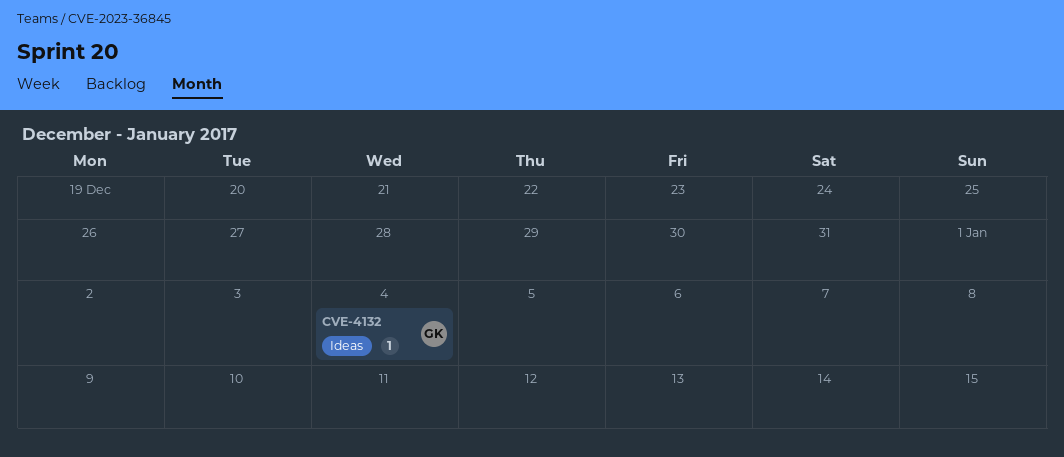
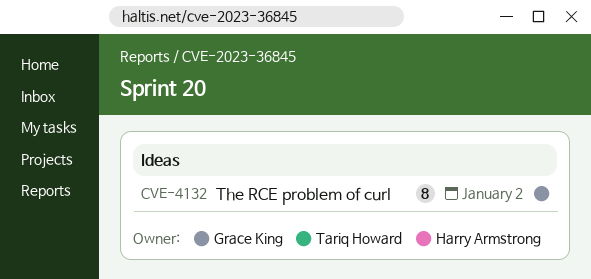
CVE-4132, estimate: 1 -> 8
CVE-4132, due: Jan 4 -> Jan 2

